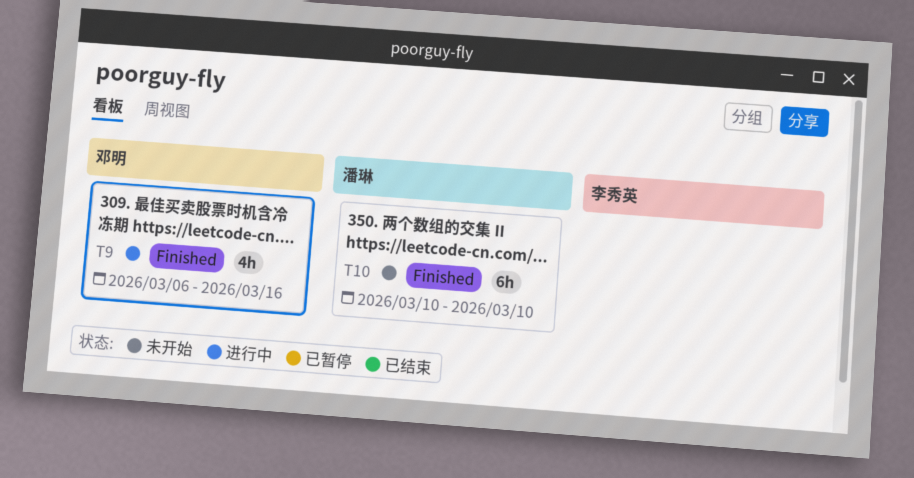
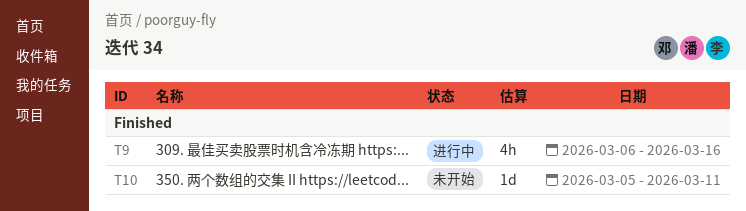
T10, estimate: 6h -> 1d
T10, start: Mar 10 -> Mar 5
T10, due: Mar 10 -> Mar 11

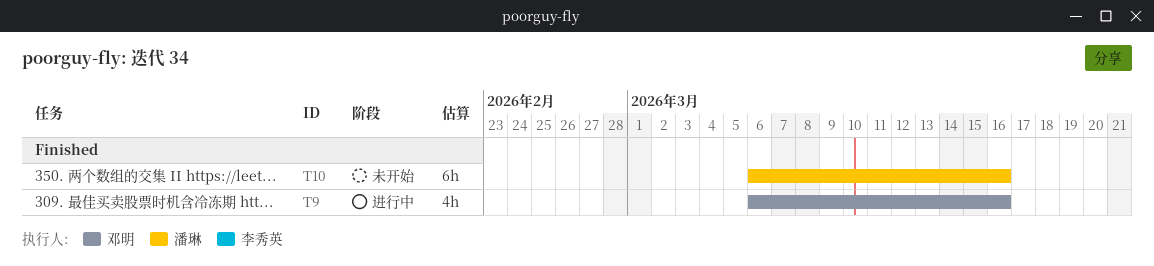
T10, estimate: 1d -> 6h
T10, start: Mar 5 -> Mar 6
T10, due: Mar 11 -> Mar 16

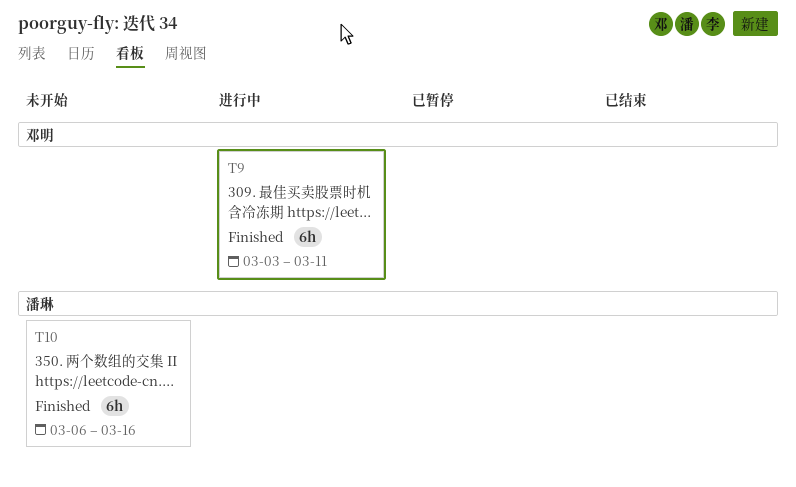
T9, estimate: 4h -> 6h
T9, start: Mar 6 -> Mar 3
T9, due: Mar 16 -> Mar 11

